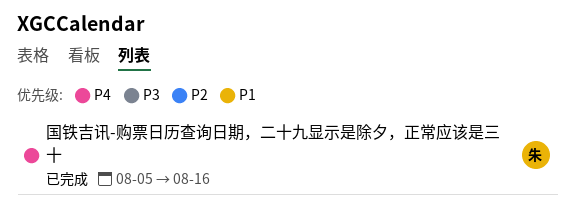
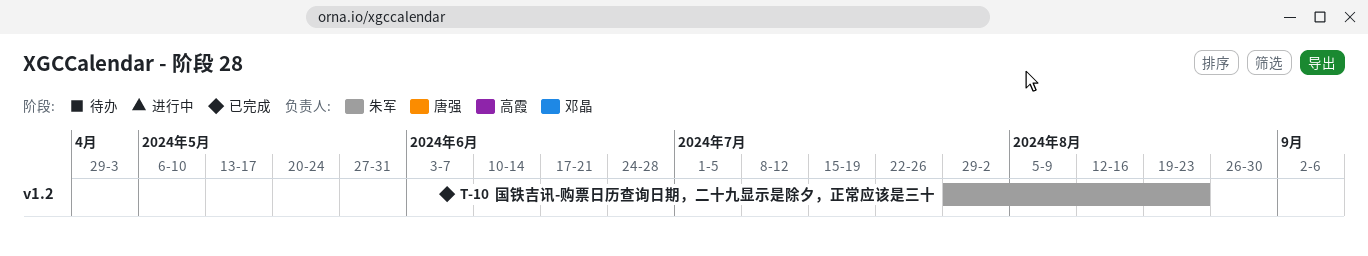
国铁吉讯-购票日历查询日期，二十九显示是除夕，正常应该是三十, start: Aug 5 -> Jul 29
国铁吉讯-购票日历查询日期，二十九显示是除夕，正常应该是三十, due: Aug 16 -> Aug 23

